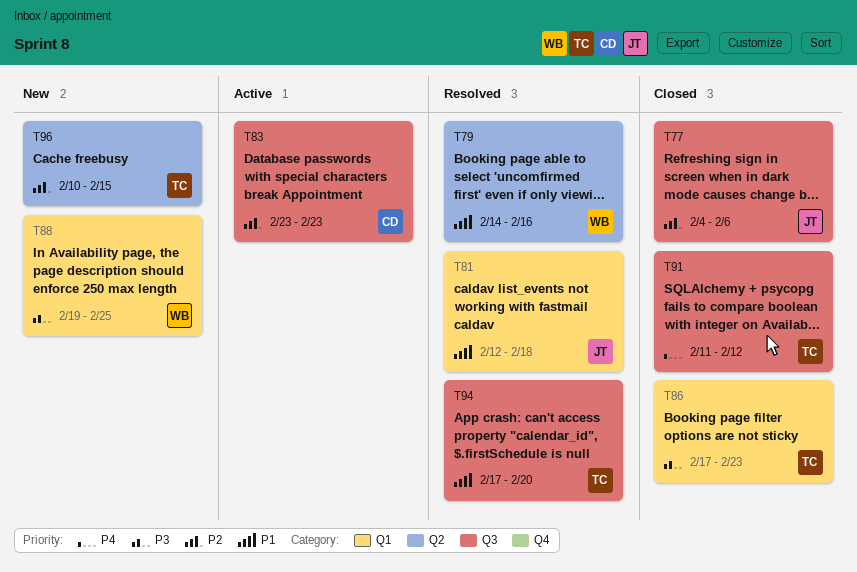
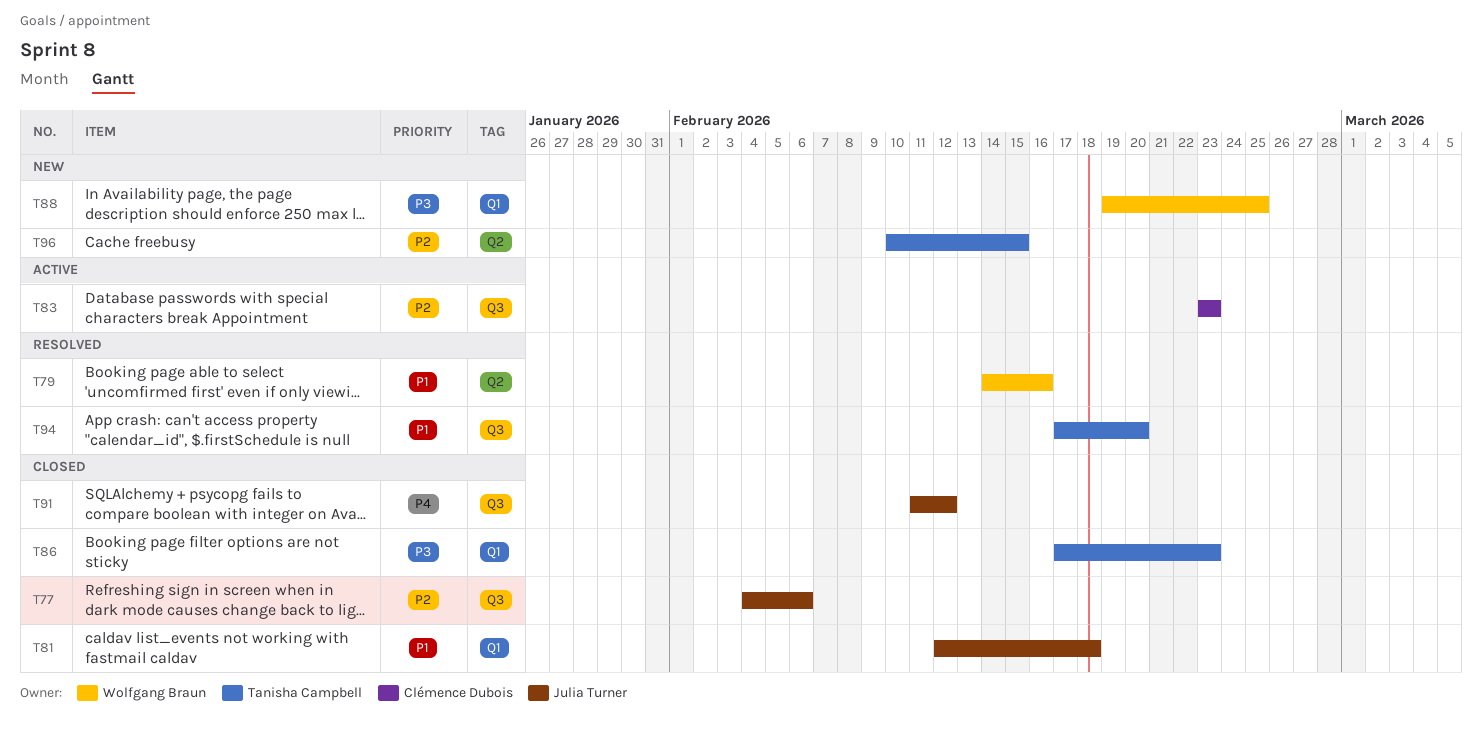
T81, status: Resolved -> Closed
T91, owner: Tanisha Campbell -> Julia Turner

